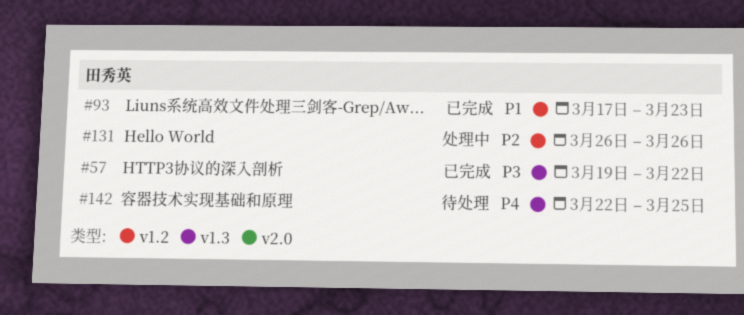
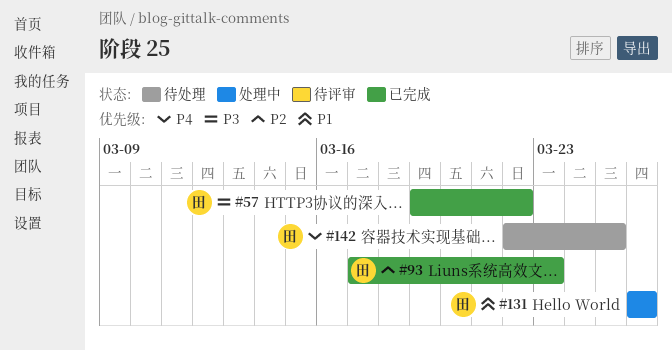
#93, priority: P1 -> P2
#131, priority: P2 -> P1

